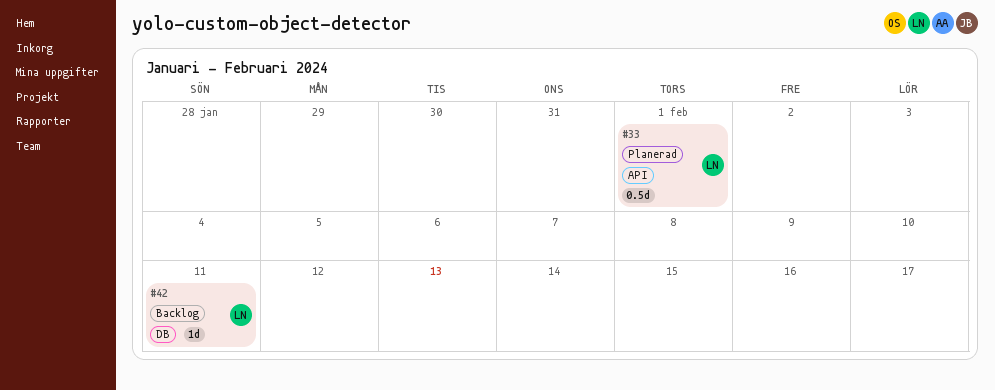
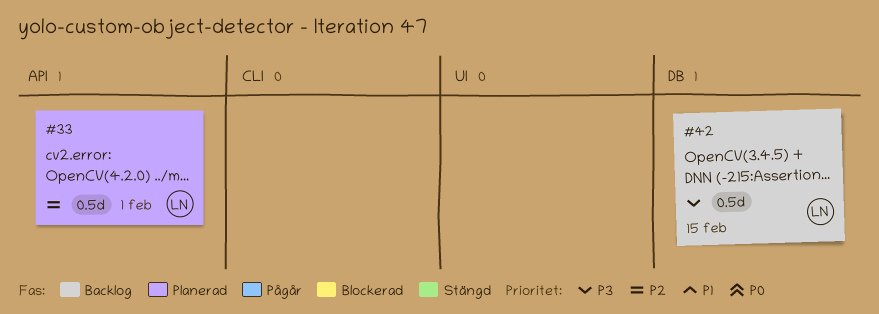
#42, estimate: 1d -> 0.5d
#42, due: Feb 11 -> Feb 15

